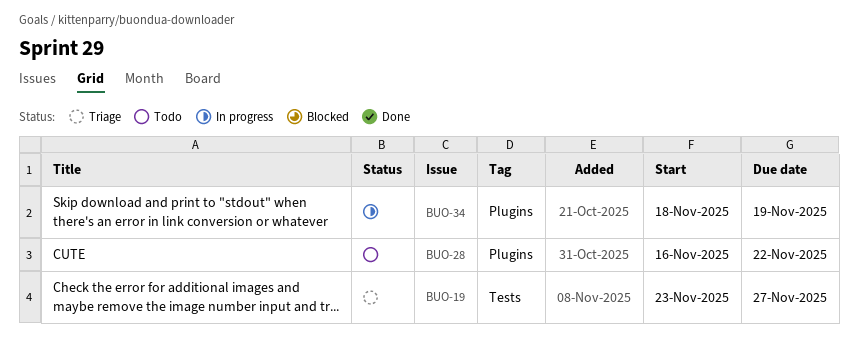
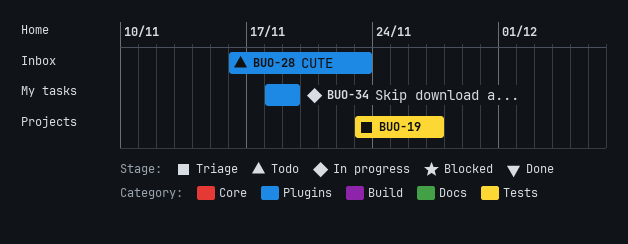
BUO-28, due: Nov 22 -> Nov 23

